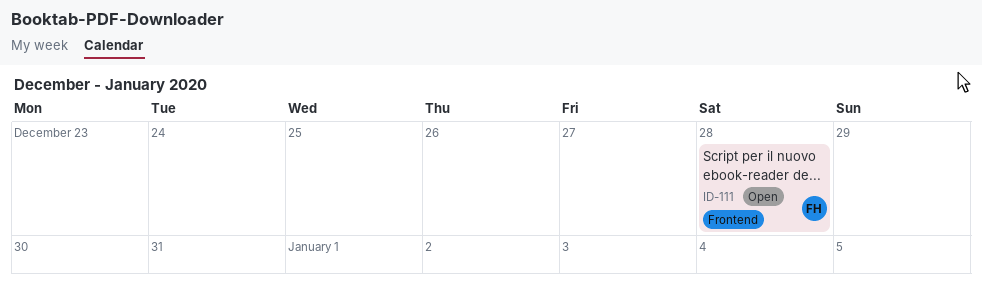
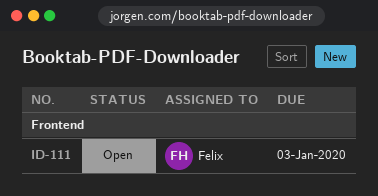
ID-111, due: Dec 28 -> Jan 3

